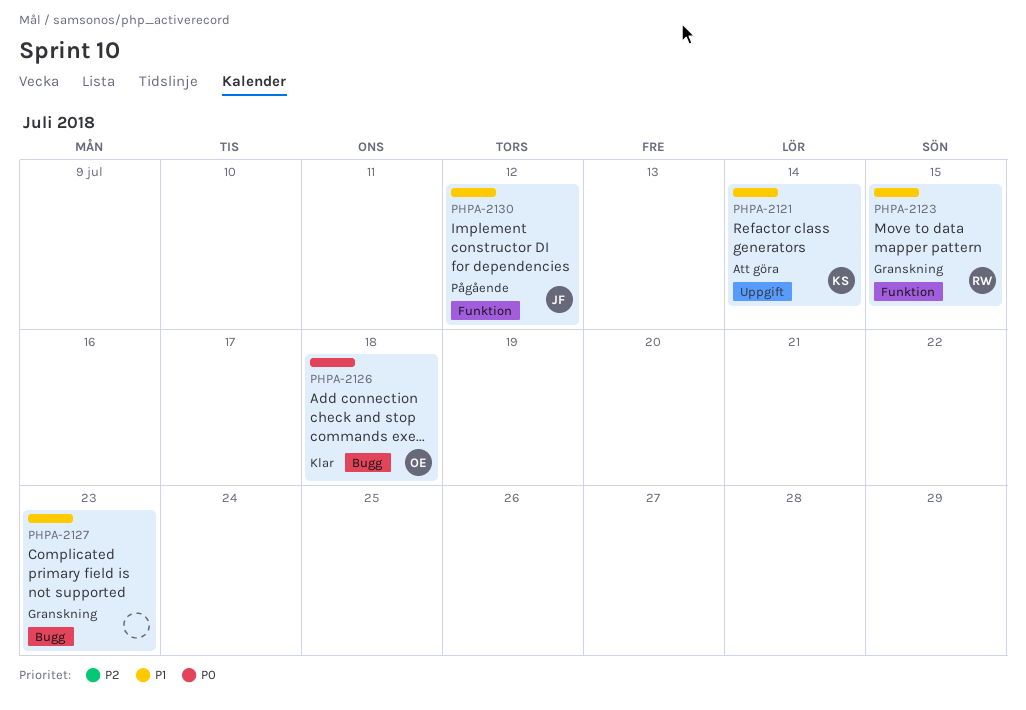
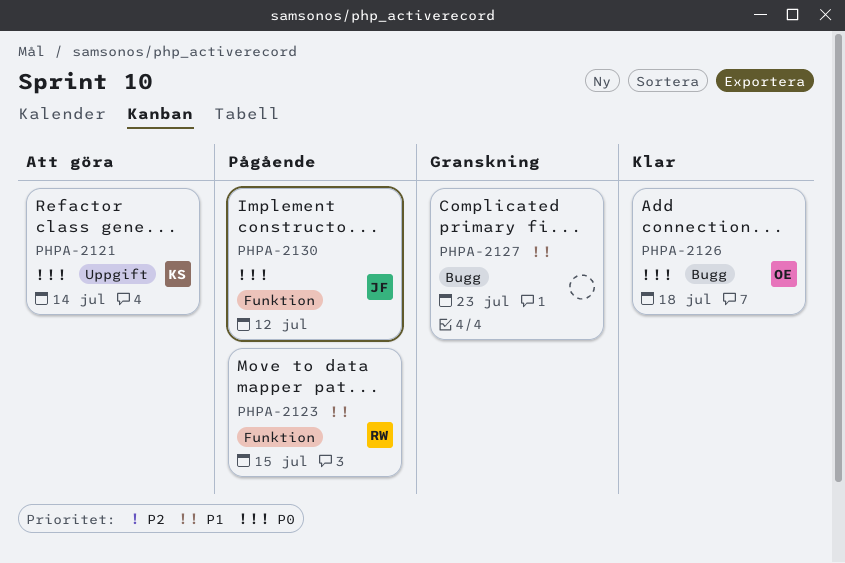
PHPA-2121, priority: P1 -> P0
PHPA-2123, status: Granskning -> Pågående
PHPA-2130, priority: P1 -> P0

